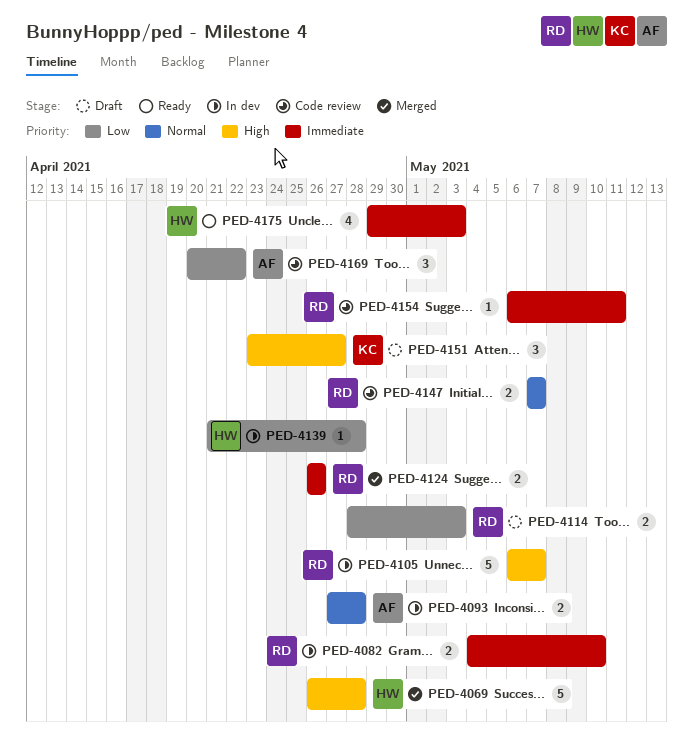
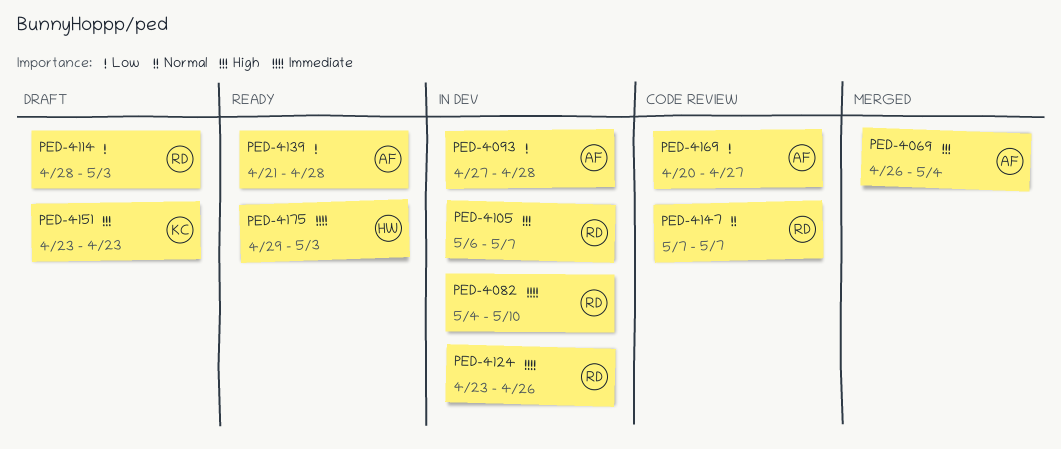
PED-4069, owner: HW -> AF
PED-4069, due: Apr 28 -> May 4
PED-4093, priority: Normal -> Low
PED-4124, status: Merged -> In dev
PED-4124, start: Apr 26 -> Apr 23
PED-4139, status: In dev -> Ready
PED-4139, owner: HW -> AF
PED-4151, due: Apr 27 -> Apr 23
PED-4154: present -> none
PED-4169, due: Apr 22 -> Apr 27

